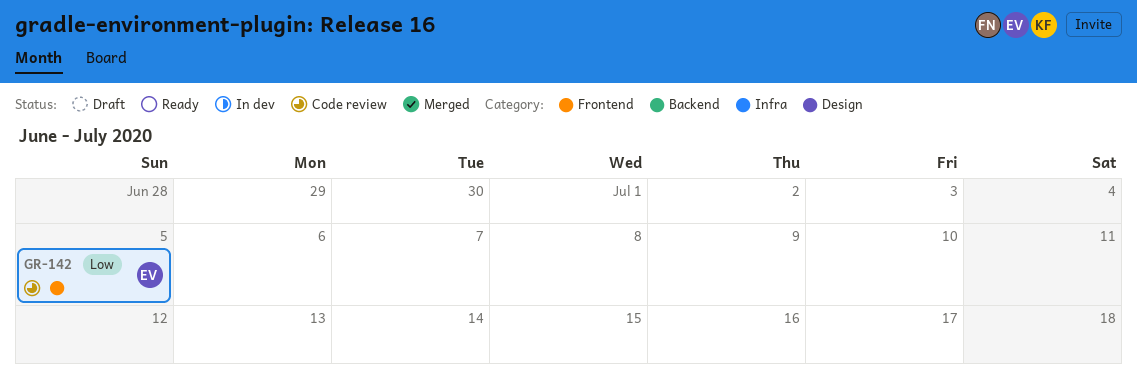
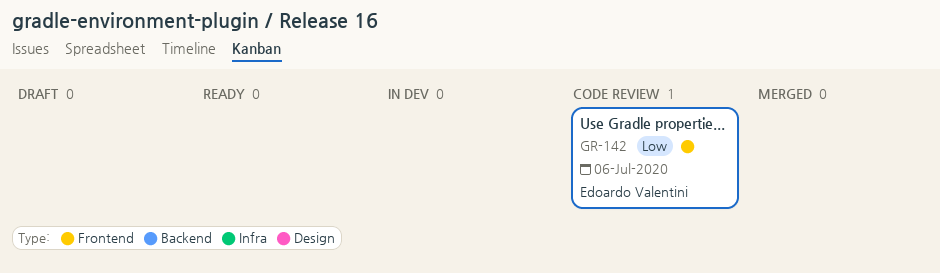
GR-142, due: Jul 5 -> Jul 6

